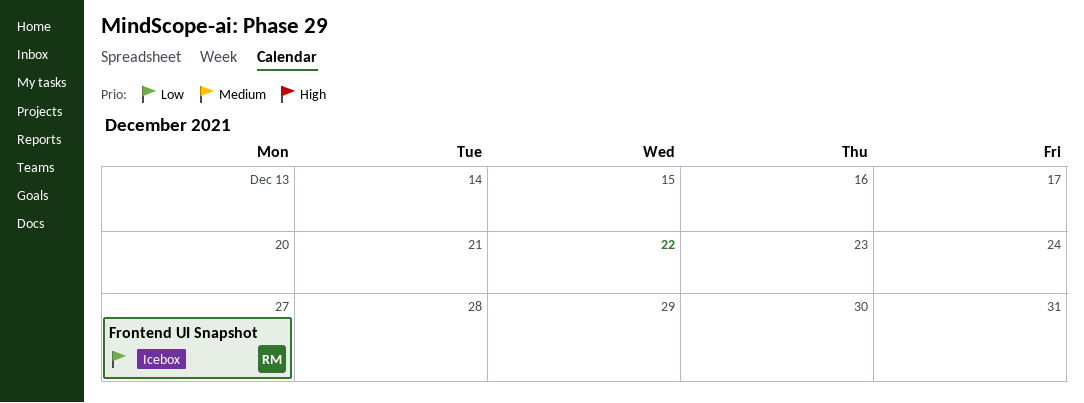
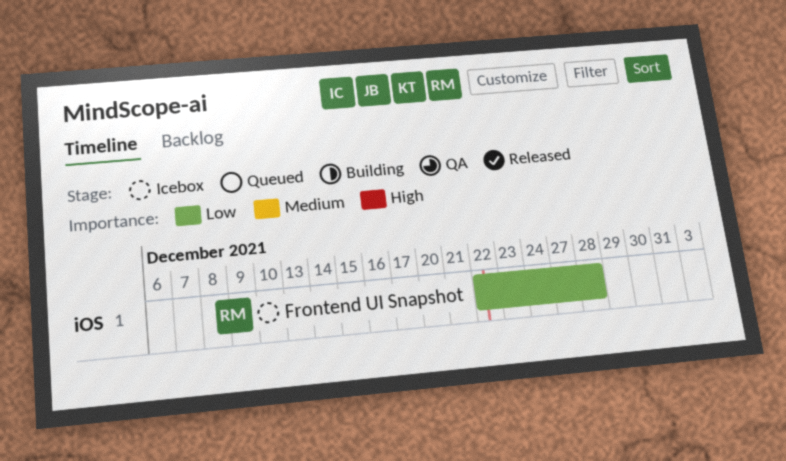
Frontend UI Snapshot, due: Dec 27 -> Dec 28

